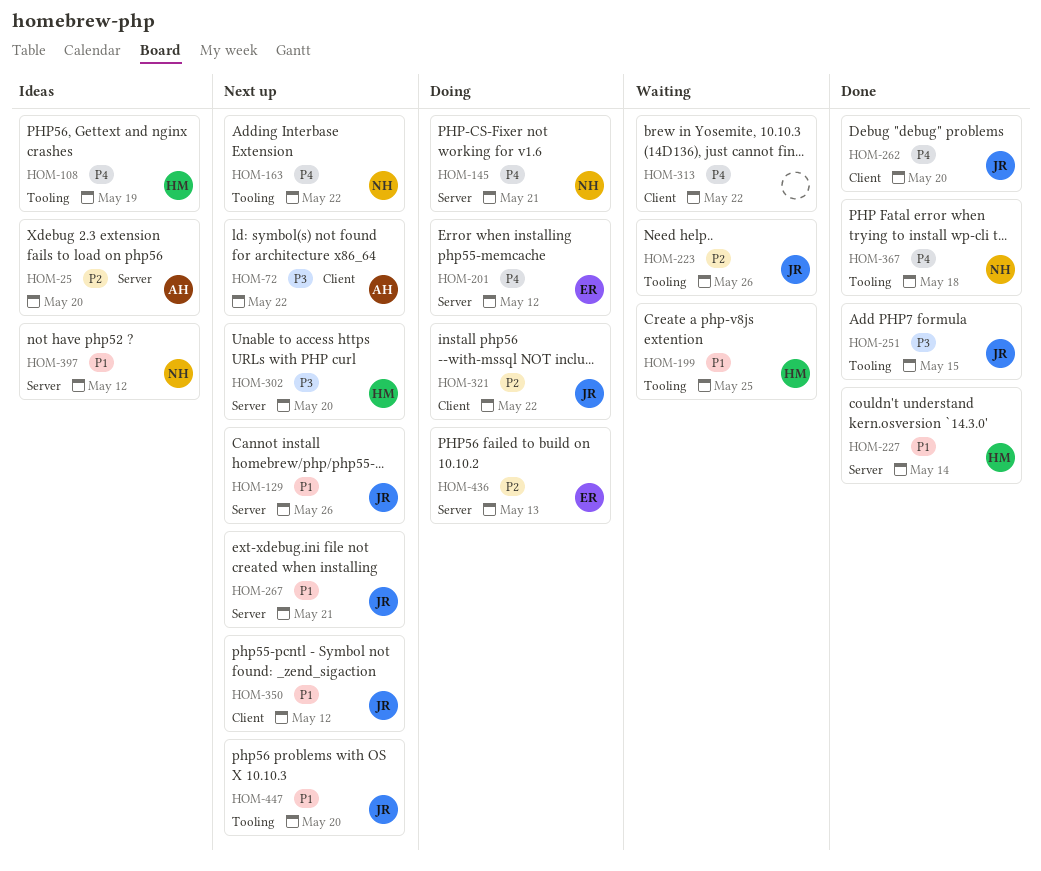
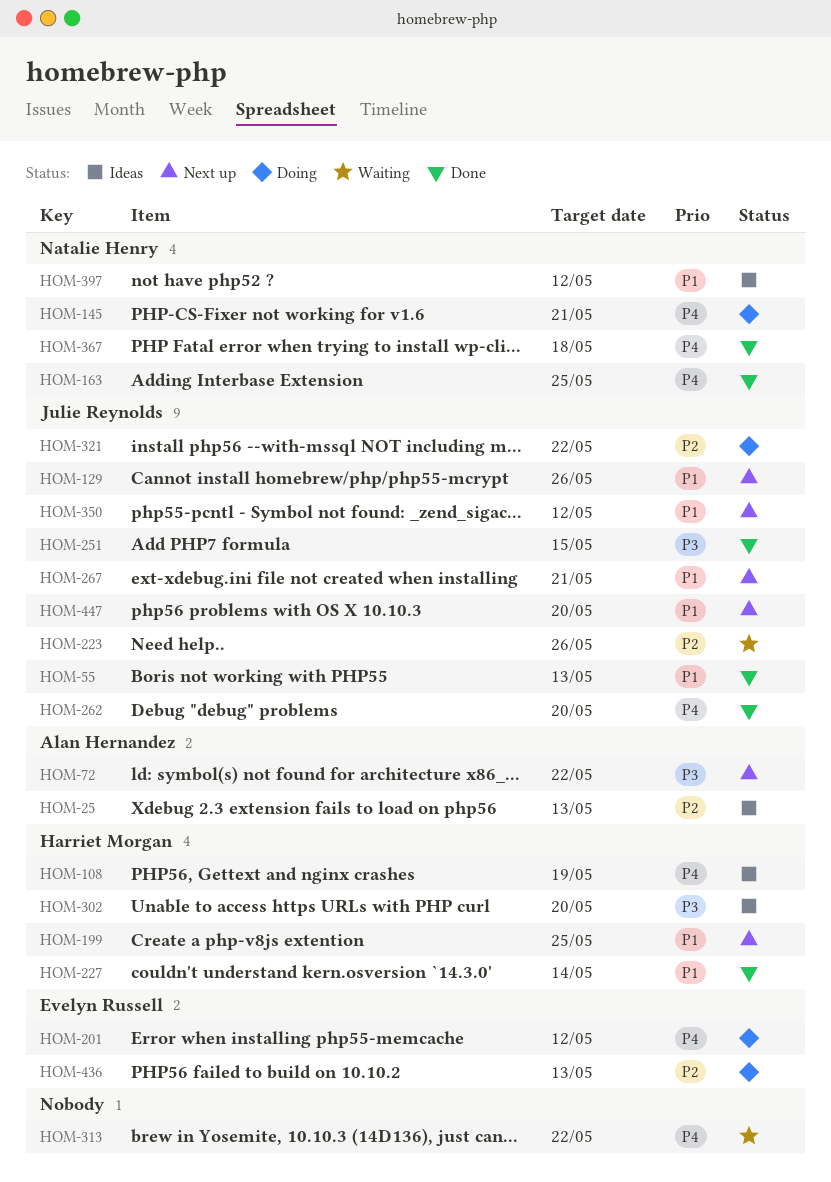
HOM-25, due: May 20 -> May 13
HOM-55: none -> present
HOM-163, status: Next up -> Done
HOM-163, due: May 22 -> May 25
HOM-199, status: Waiting -> Next up
HOM-302, status: Next up -> Ideas

